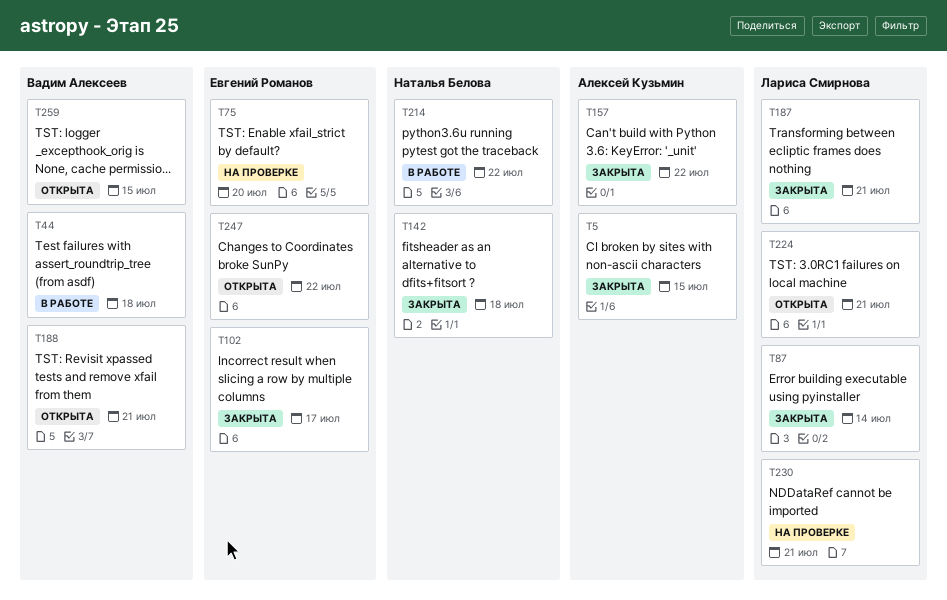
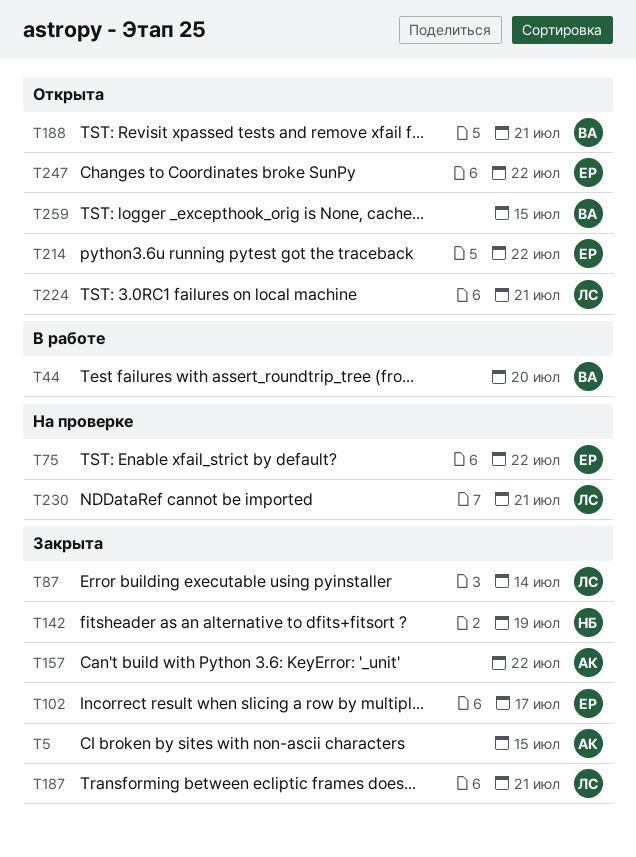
T44, due: Jul 18 -> Jul 20
T75, due: Jul 20 -> Jul 22
T142, due: Jul 18 -> Jul 19
T214, status: В работе -> Открыта
T214, owner: Наталья Белова -> Евгений Романов

